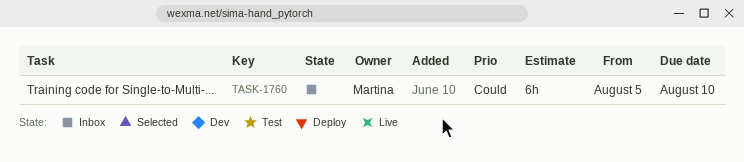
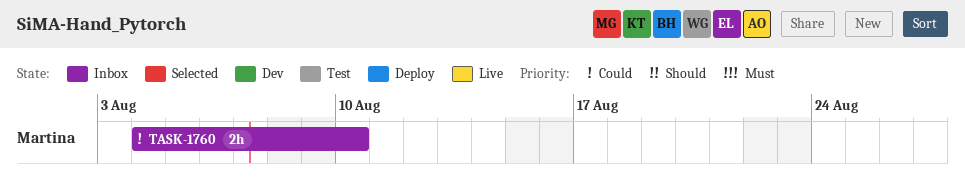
TASK-1760, estimate: 6h -> 2h
TASK-1760, start: Aug 5 -> Aug 4

